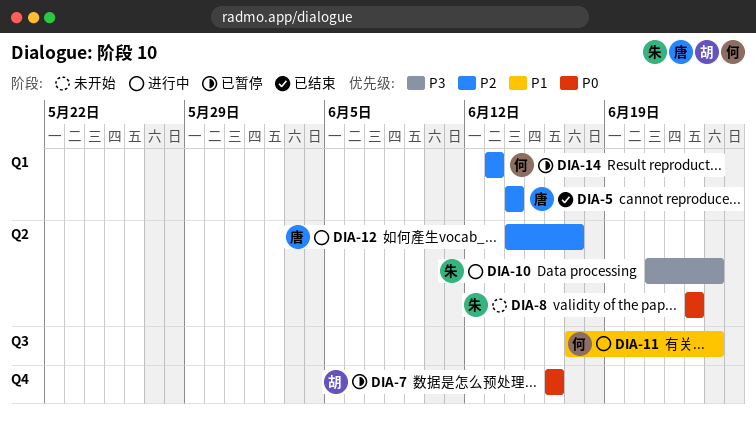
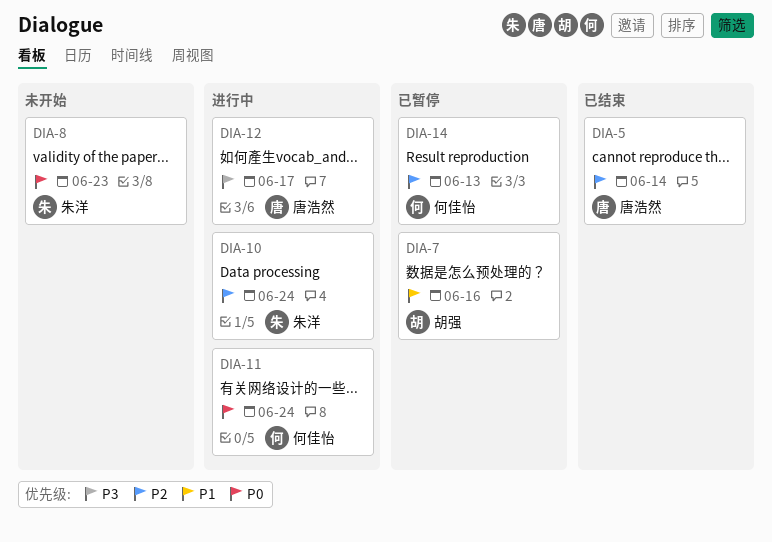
DIA-7, priority: P0 -> P1
DIA-10, priority: P3 -> P2
DIA-11, priority: P1 -> P0
DIA-12, priority: P2 -> P3

